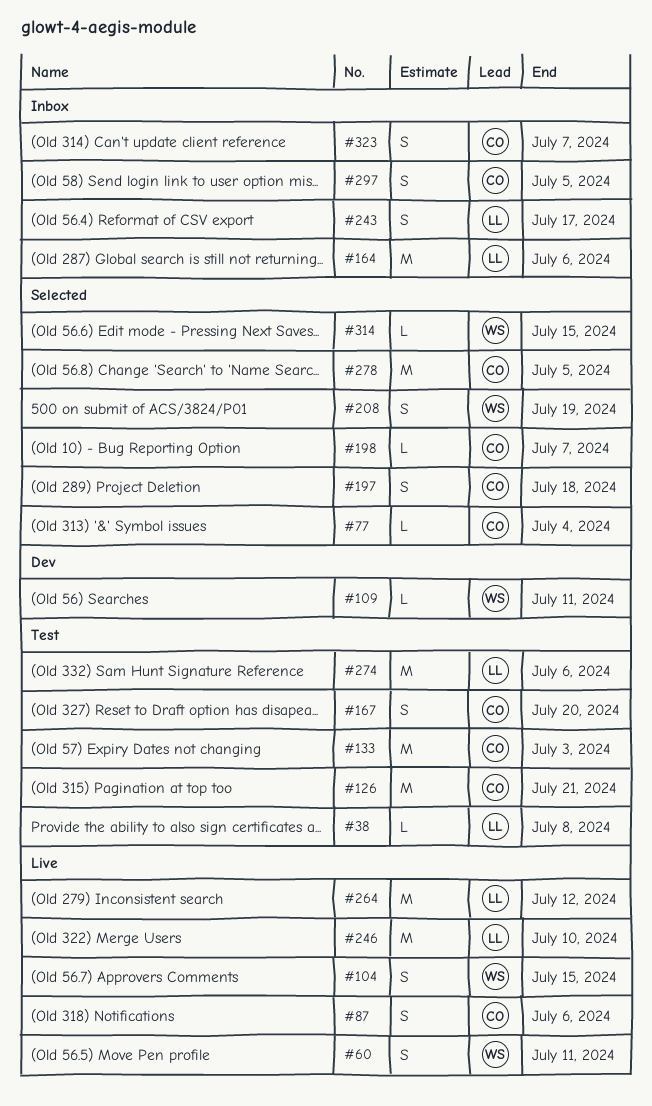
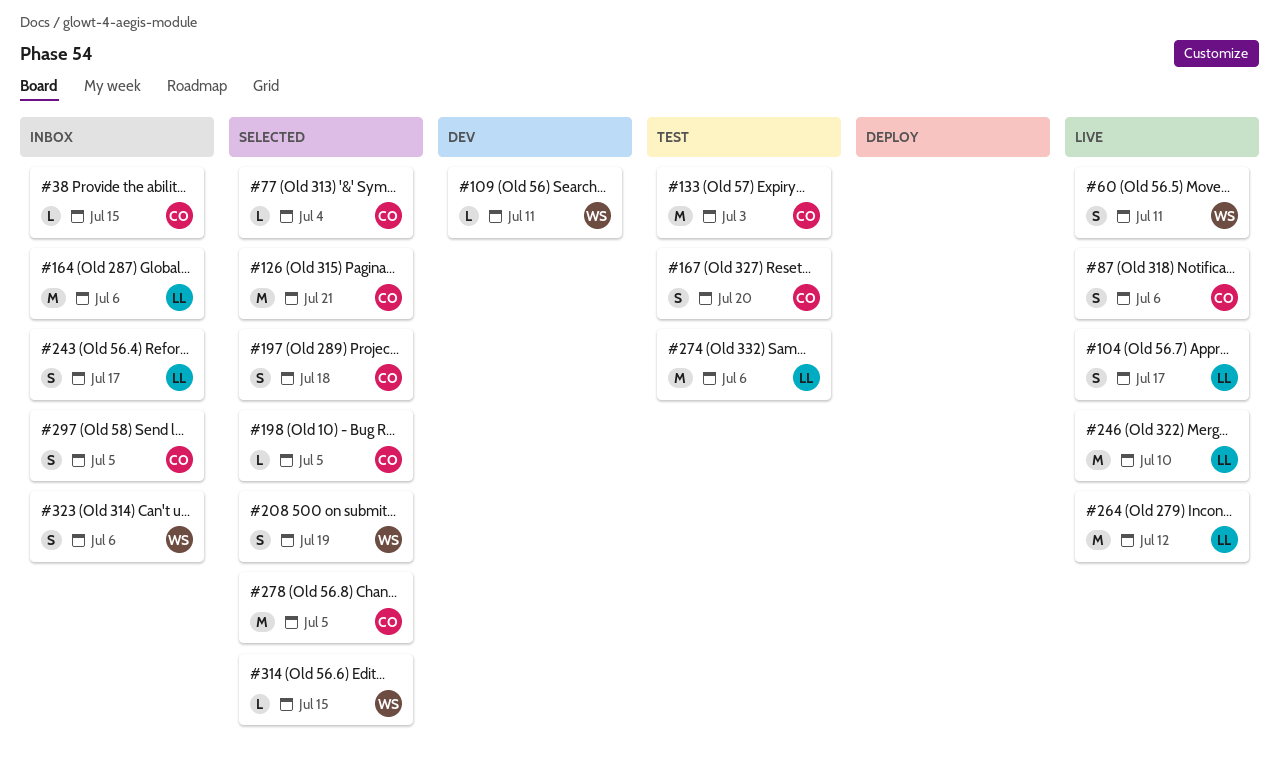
#38, status: Test -> Inbox
#38, owner: LL -> CO
#38, due: Jul 8 -> Jul 15
#104, owner: WS -> LL
#104, due: Jul 15 -> Jul 17
#126, status: Test -> Selected
#198, due: Jul 7 -> Jul 5
#323, owner: CO -> WS
#323, due: Jul 7 -> Jul 6

